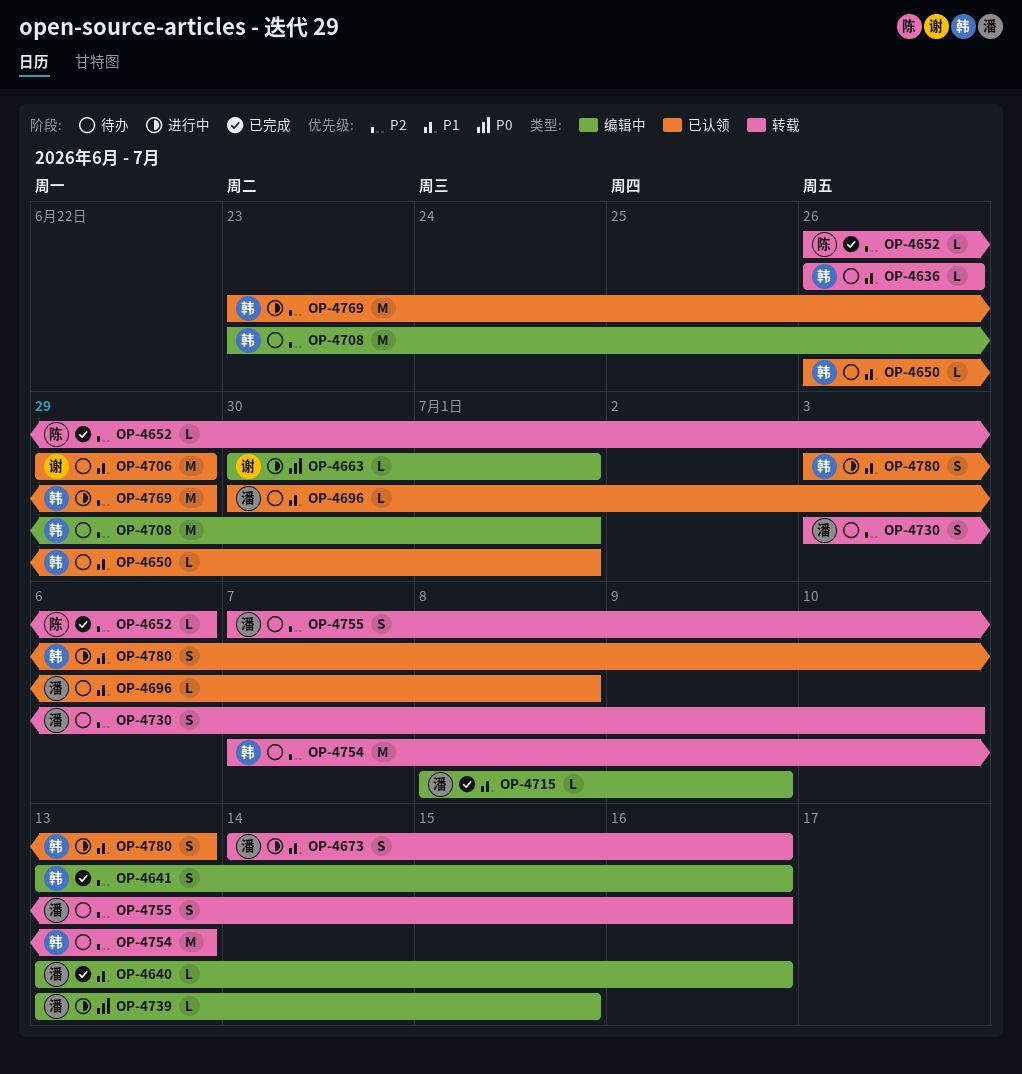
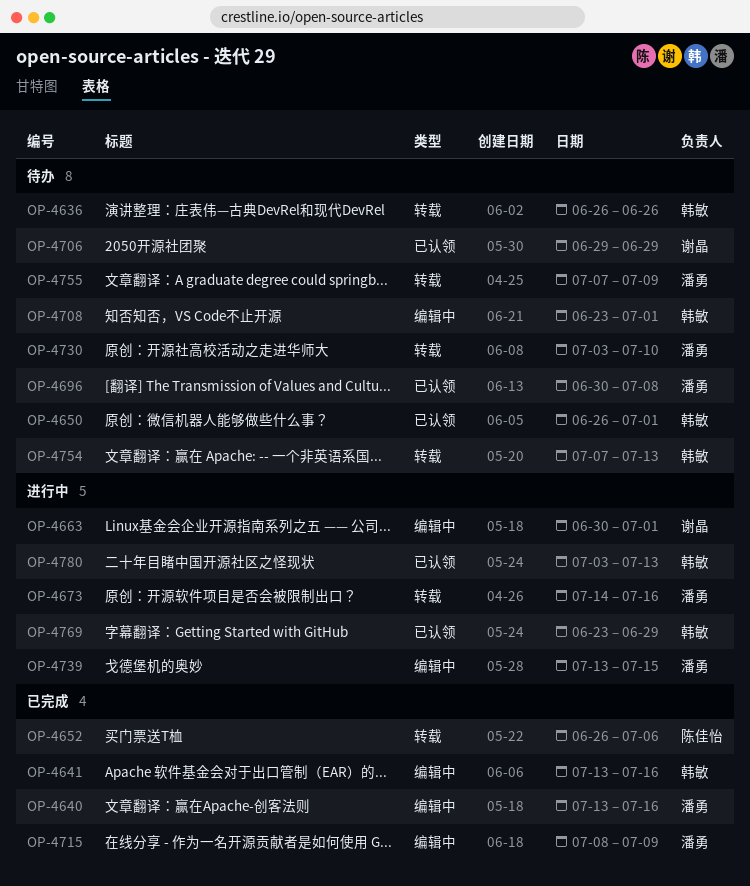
OP-4755, due: Jul 16 -> Jul 9

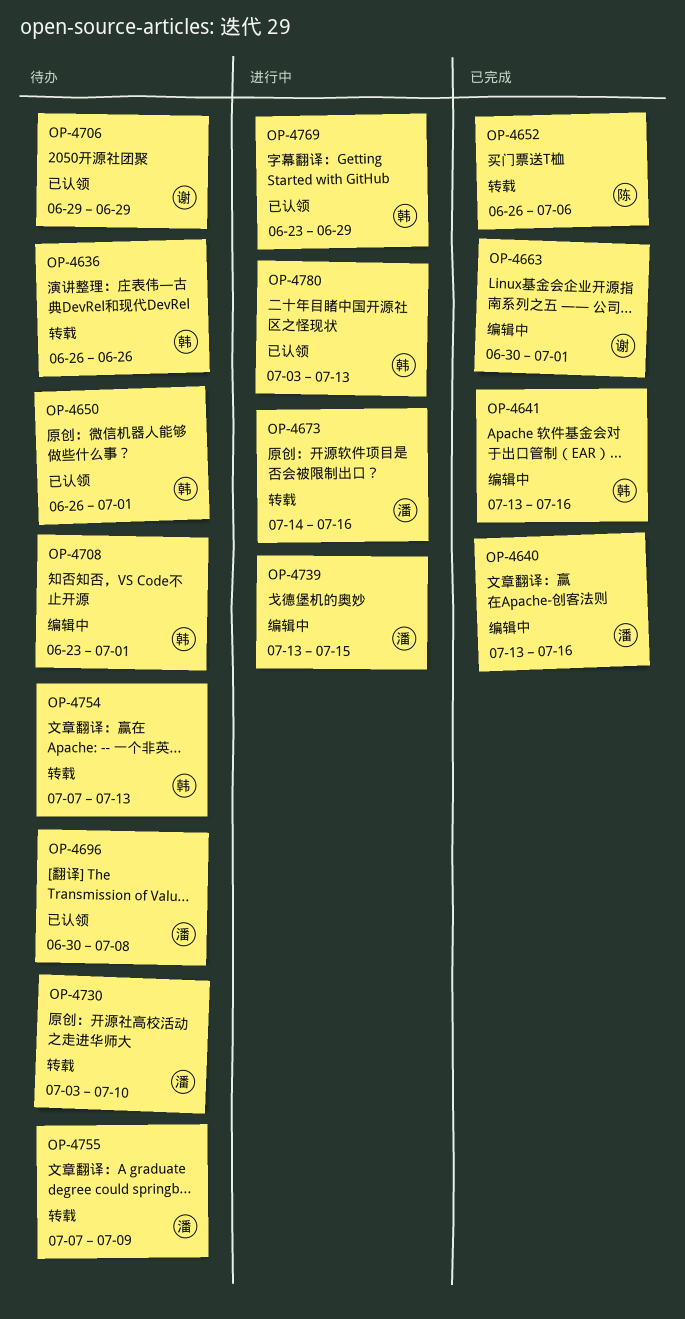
OP-4663, status: 进行中 -> 已完成
OP-4715: present -> none

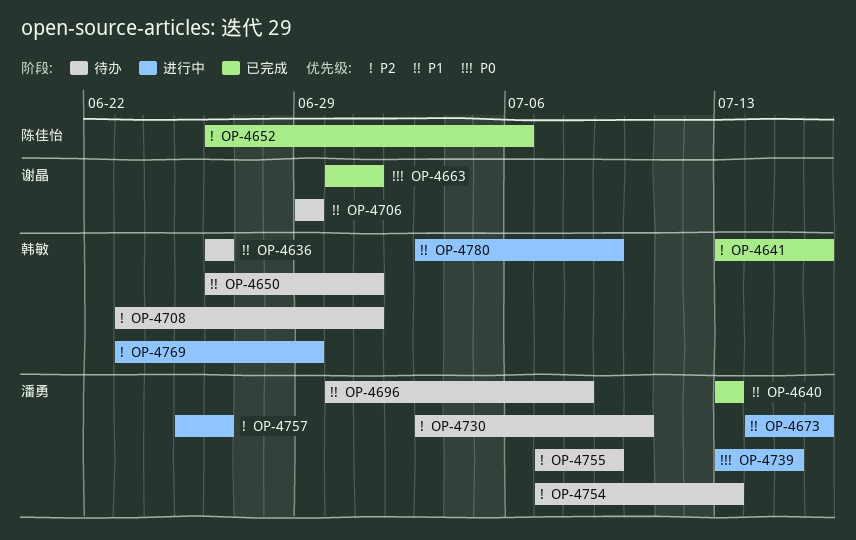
OP-4640, due: Jul 16 -> Jul 13
OP-4754, owner: 韩敏 -> 潘勇
OP-4757: none -> present
OP-4780, due: Jul 13 -> Jul 9

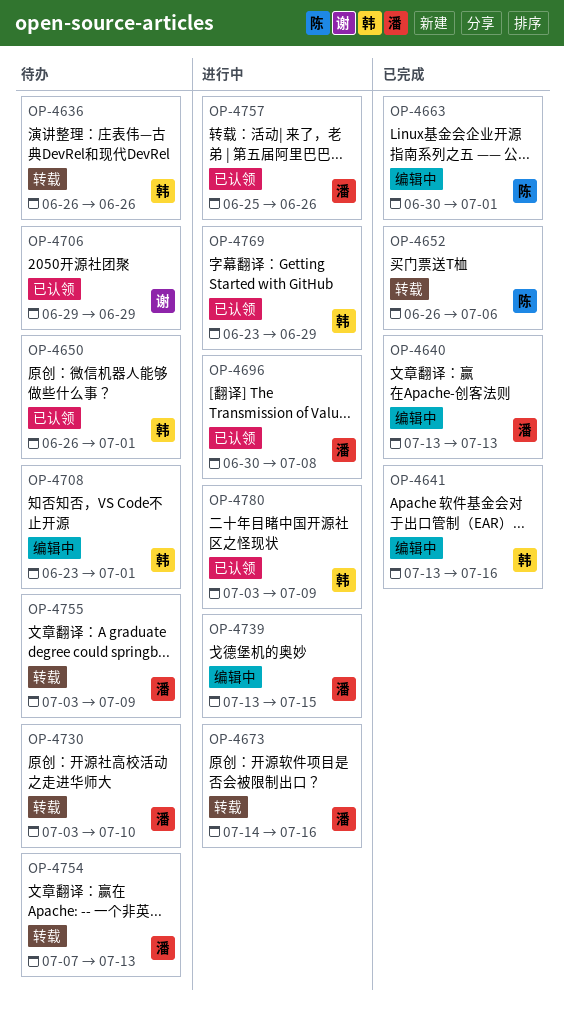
OP-4663, owner: 谢晶 -> 陈佳怡
OP-4696, status: 待办 -> 进行中
OP-4755, start: Jul 7 -> Jul 3

